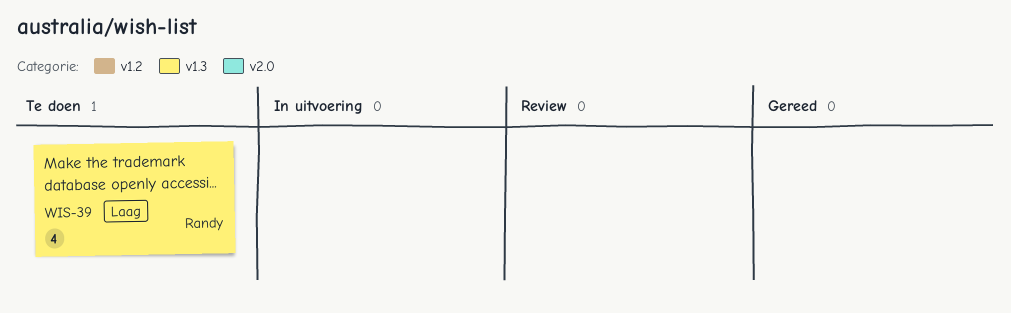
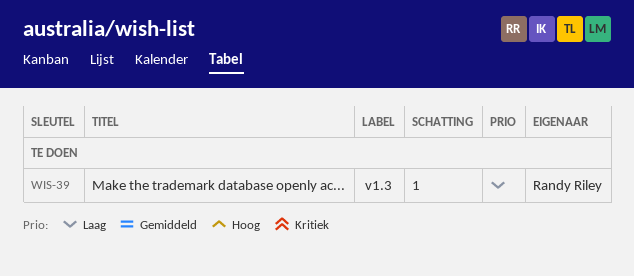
WIS-39, estimate: 4 -> 1

